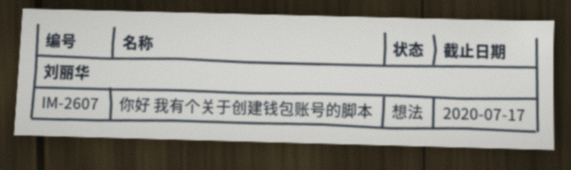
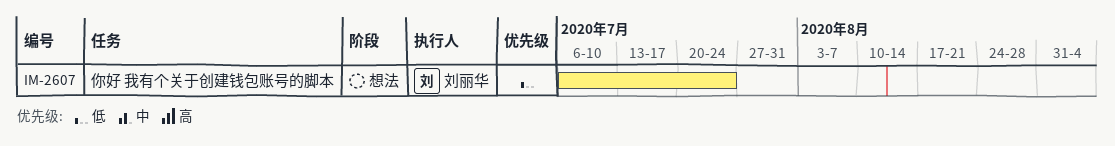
IM-2607, due: Jul 17 -> Jul 24

